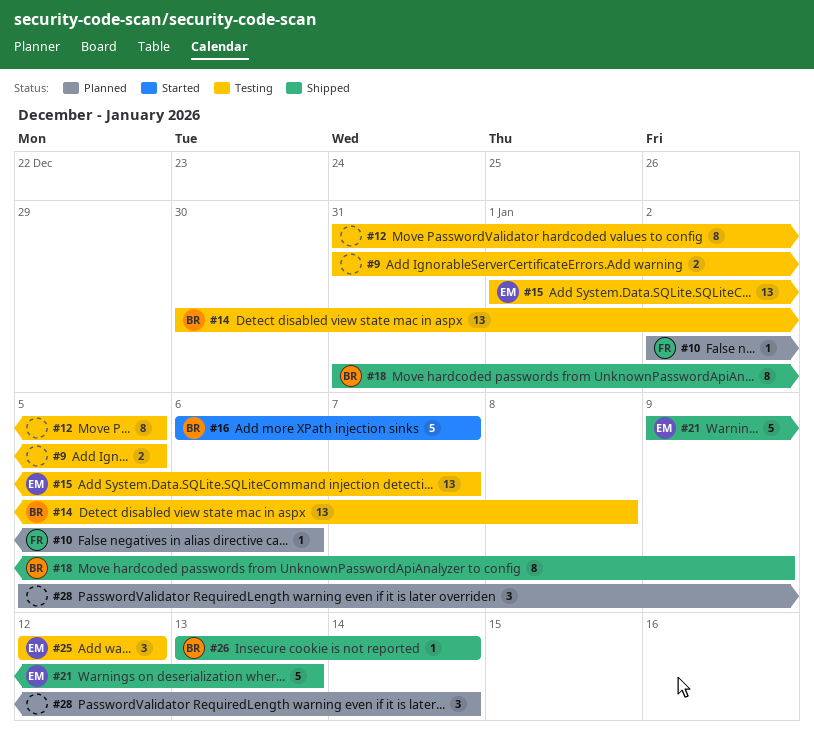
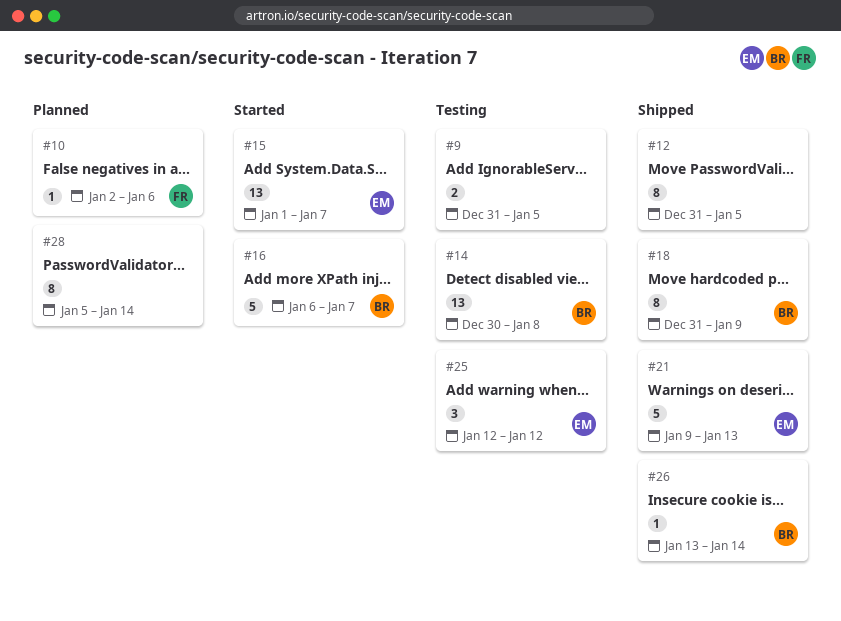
#12, status: Testing -> Shipped
#15, status: Testing -> Started
#28, estimate: 3 -> 8

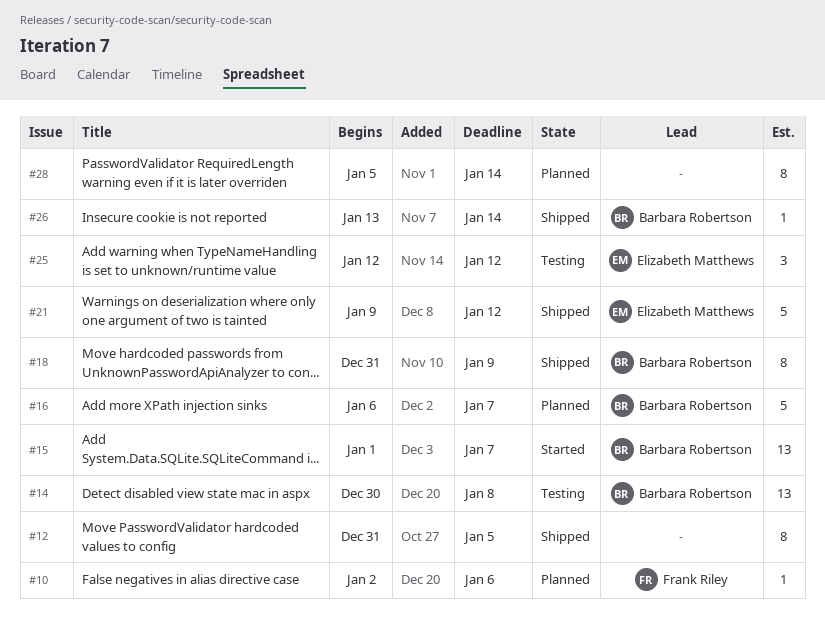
#9: present -> none
#15, owner: Elizabeth Matthews -> Barbara Robertson
#16, status: Started -> Planned
#21, due: Jan 13 -> Jan 12

